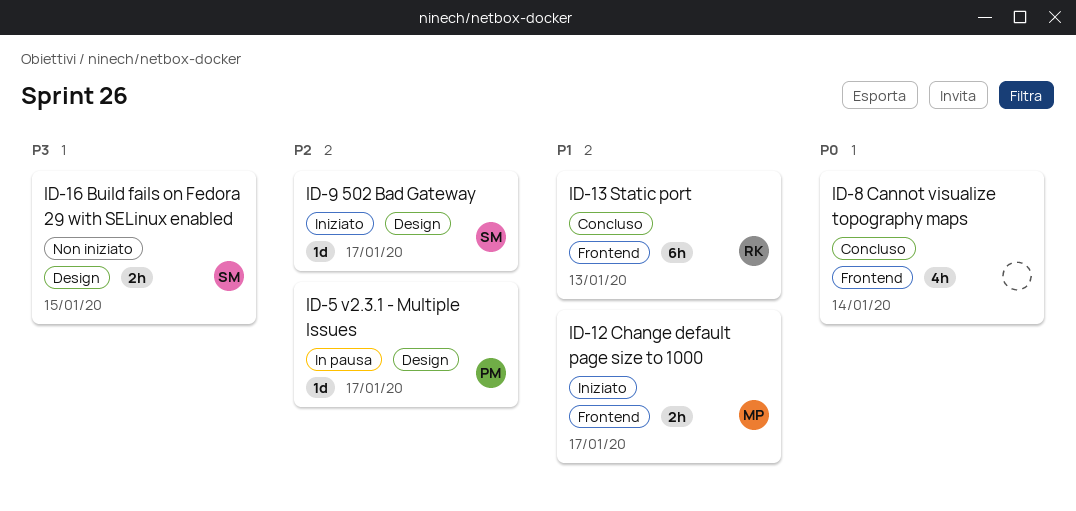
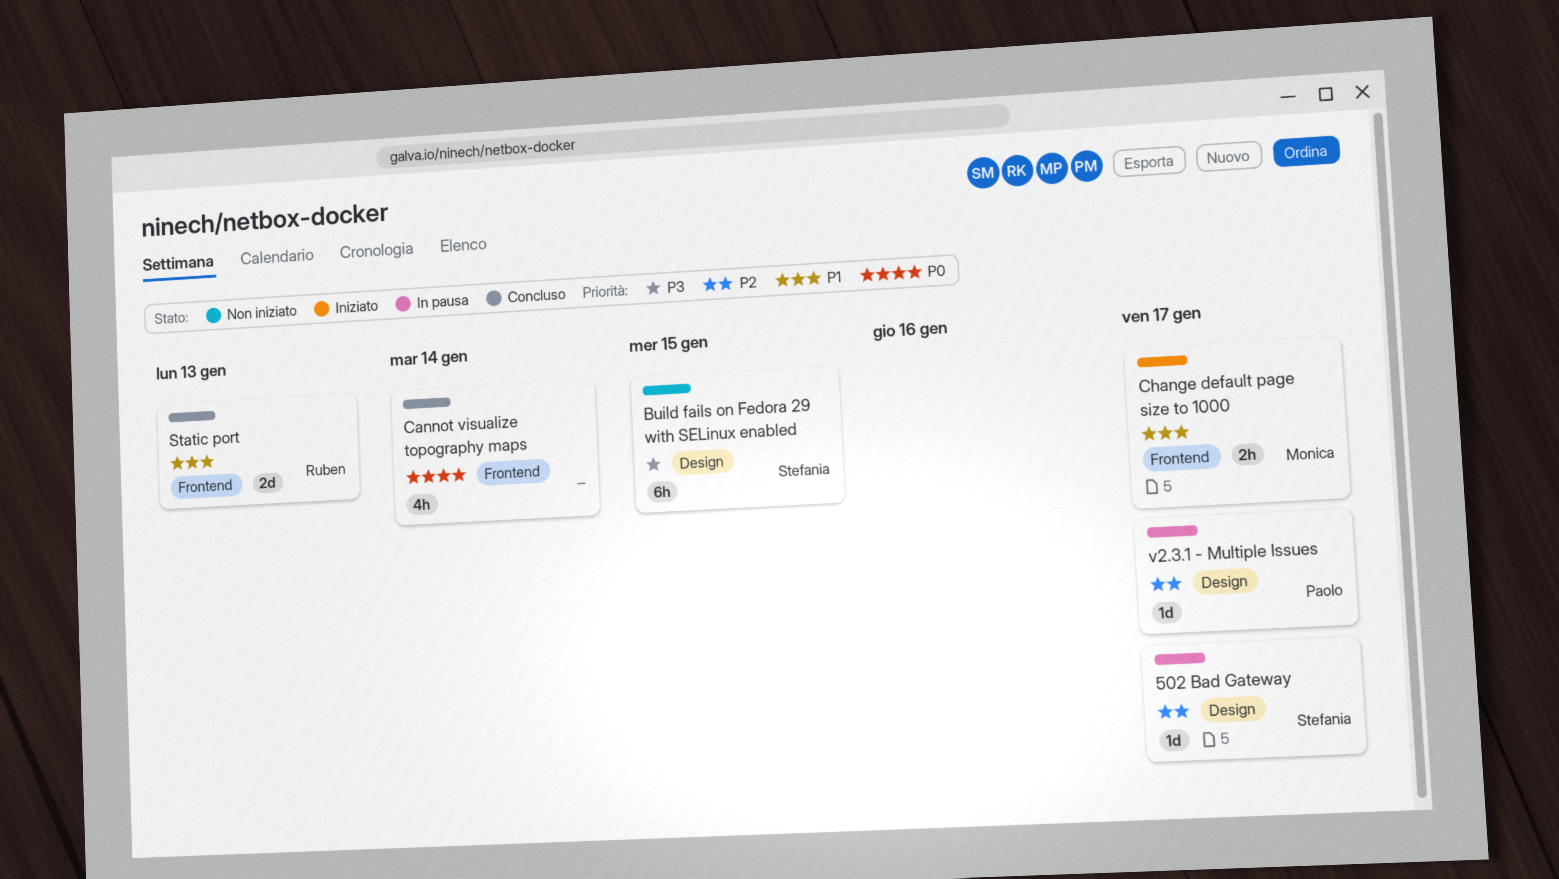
502 Bad Gateway, status: Iniziato -> In pausa
Build fails on Fedora 29 with SELinux enabled, estimate: 2h -> 6h
Static port, estimate: 6h -> 2d

